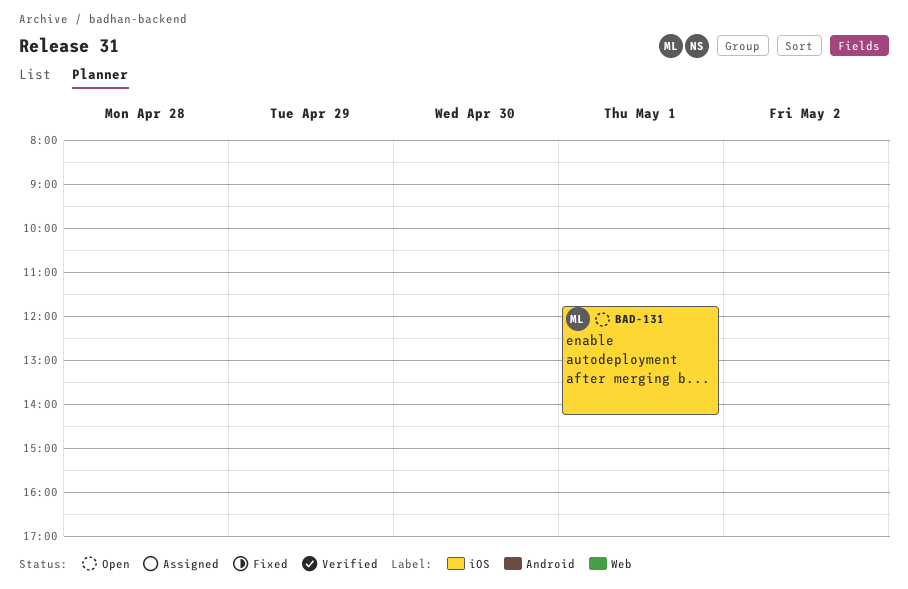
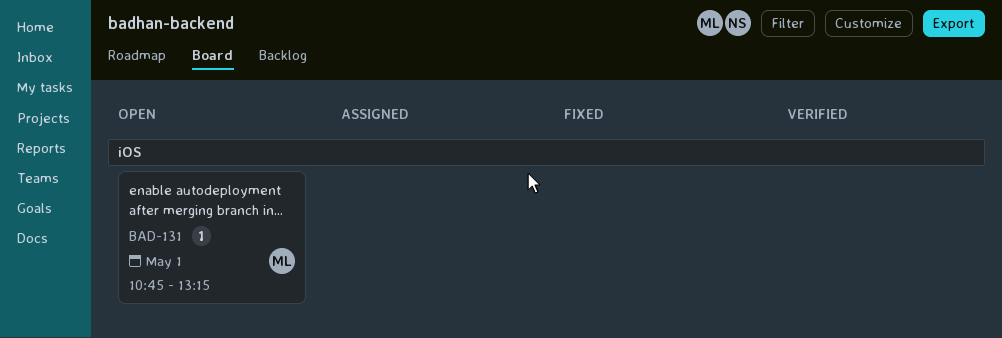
BAD-131, begins: 11:45 -> 10:45
BAD-131, ends: 14:15 -> 13:15

